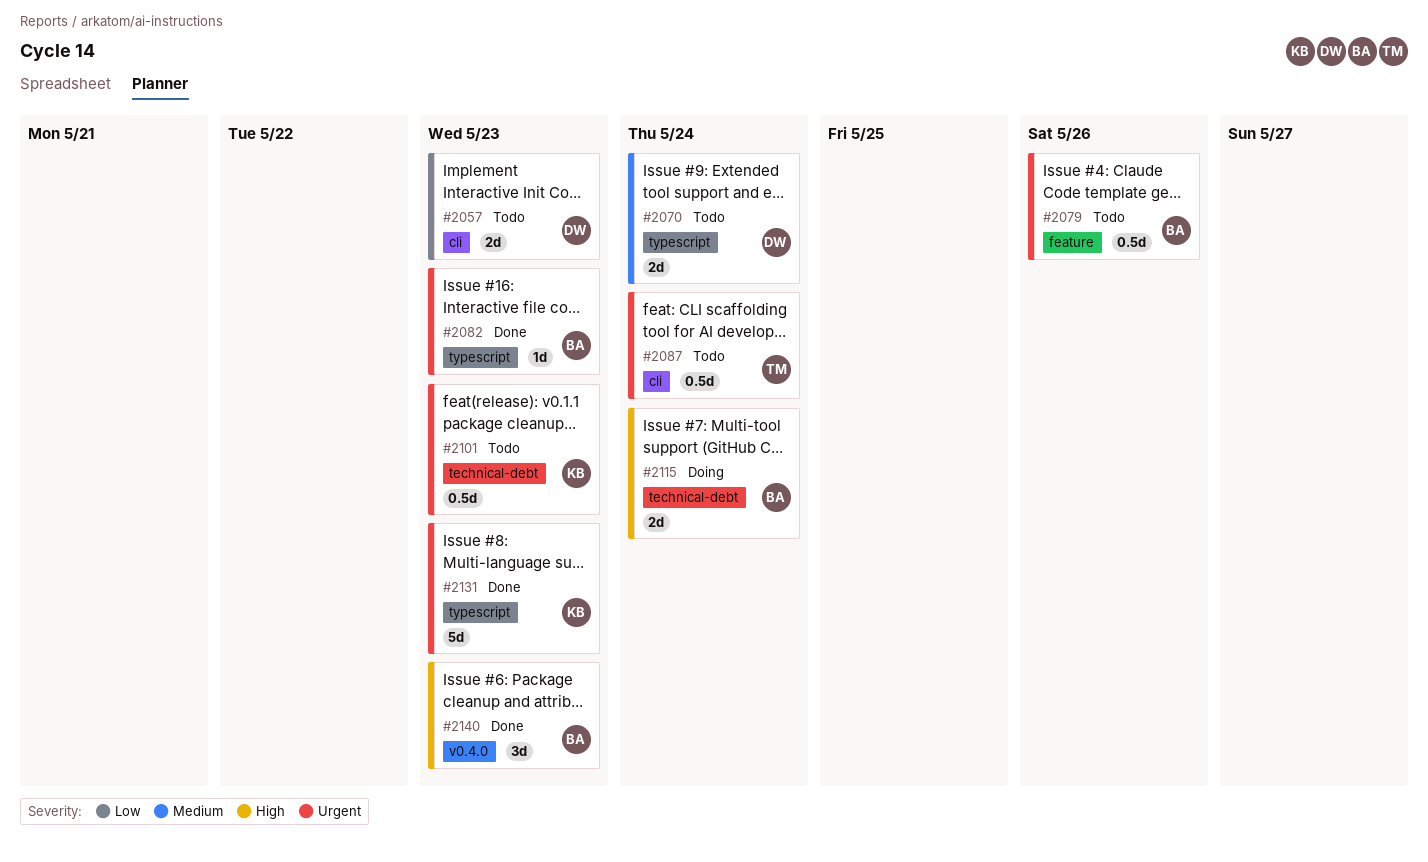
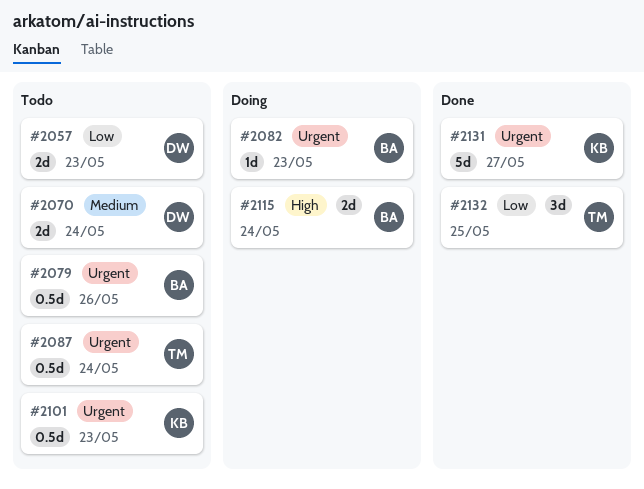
#2082, status: Done -> Doing
#2131, due: May 23 -> May 27
#2132: none -> present
#2140: present -> none

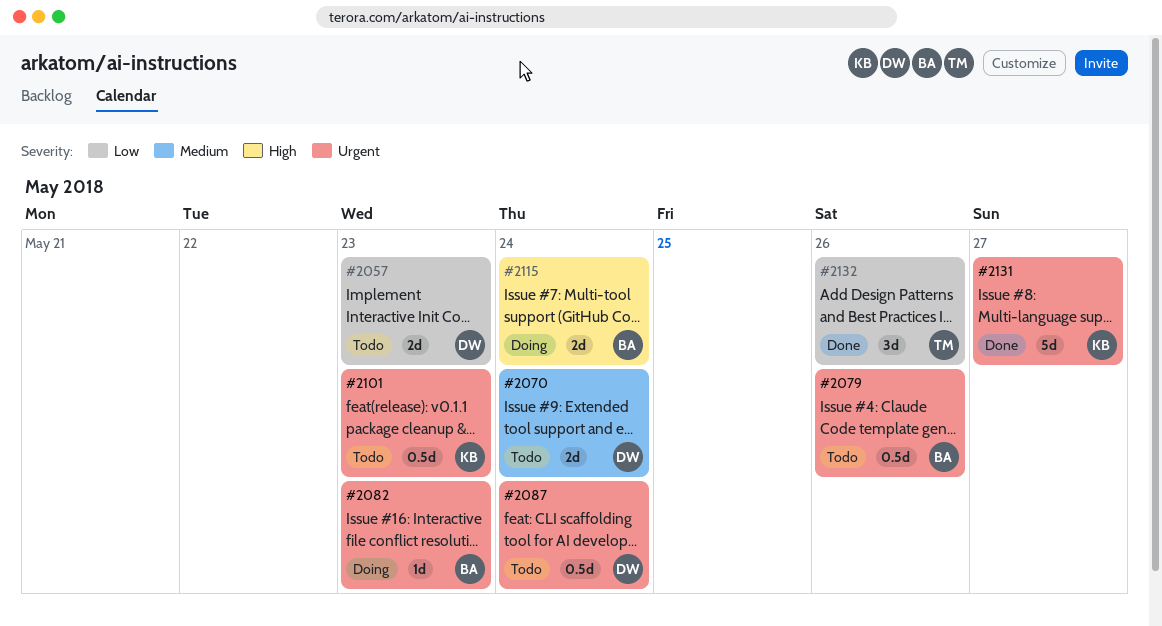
#2087, owner: TM -> DW
#2132, due: May 25 -> May 26

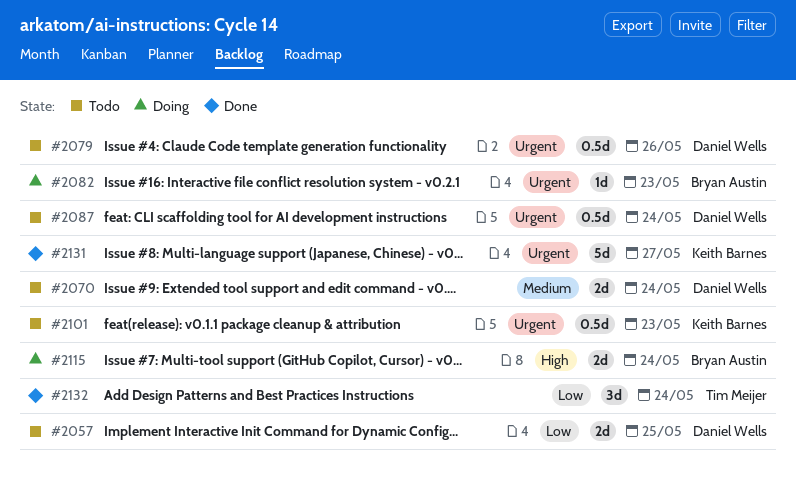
#2057, due: May 23 -> May 25
#2079, owner: Bryan Austin -> Daniel Wells
#2132, due: May 26 -> May 24

